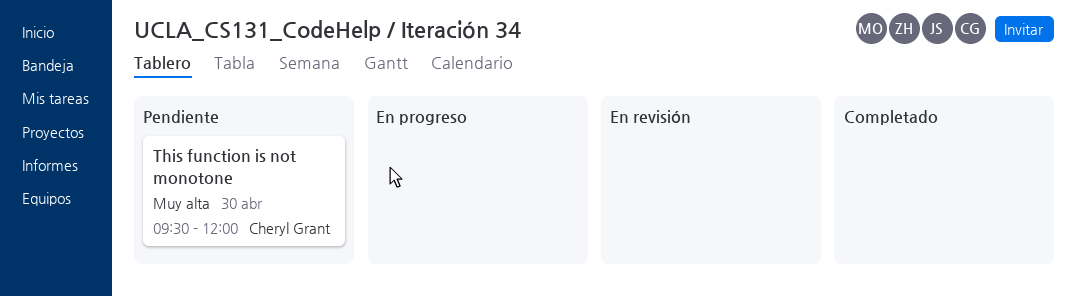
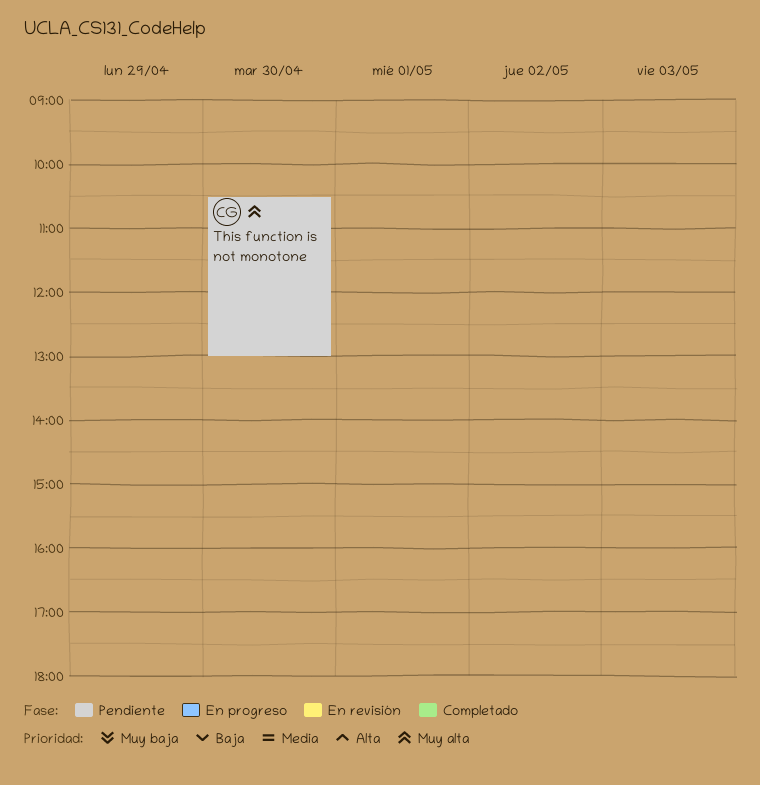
This function is not monotone, begins: 09:30 -> 10:30
This function is not monotone, ends: 12:00 -> 13:00

